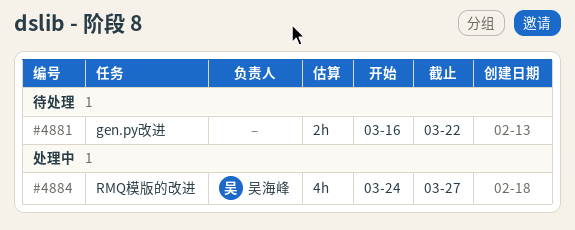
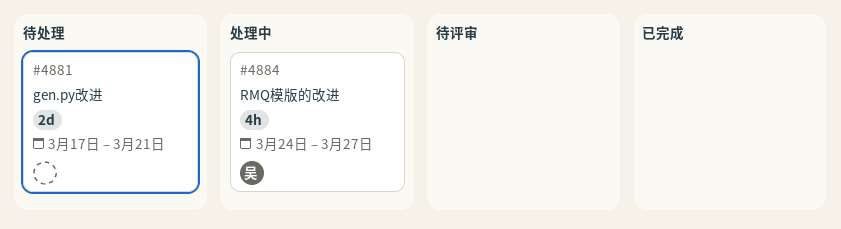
#4881, estimate: 2h -> 2d
#4881, start: Mar 16 -> Mar 17
#4881, due: Mar 22 -> Mar 21

